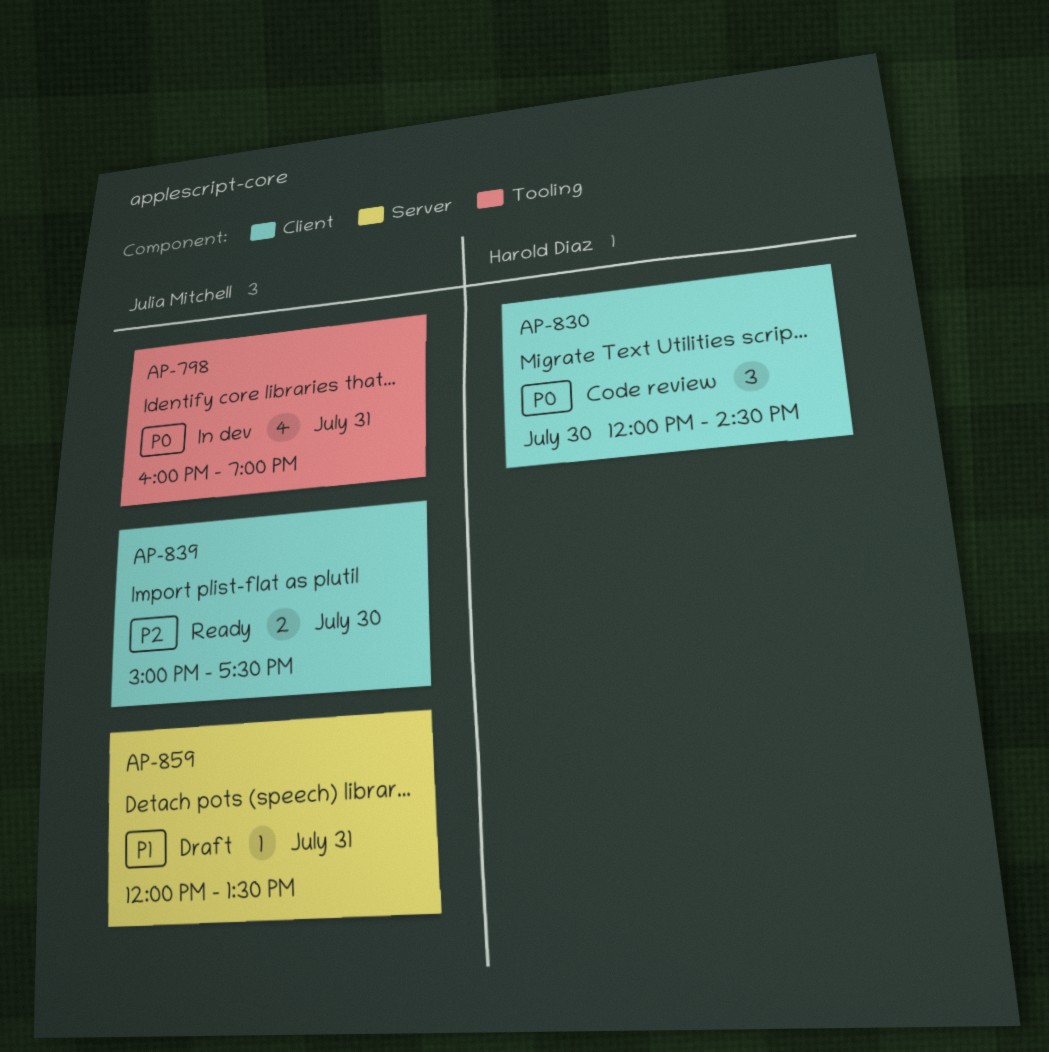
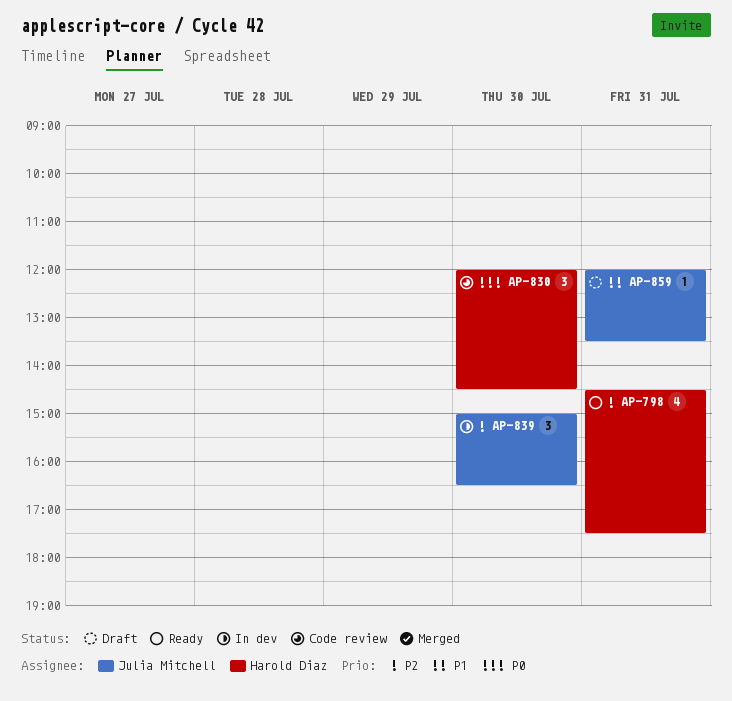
AP-798, status: In dev -> Ready
AP-798, owner: Julia Mitchell -> Harold Diaz
AP-798, priority: P0 -> P2
AP-798, begins: 16:00 -> 14:30
AP-798, ends: 19:00 -> 17:30
AP-839, status: Ready -> In dev
AP-839, estimate: 2 -> 3
AP-839, ends: 17:30 -> 16:30

